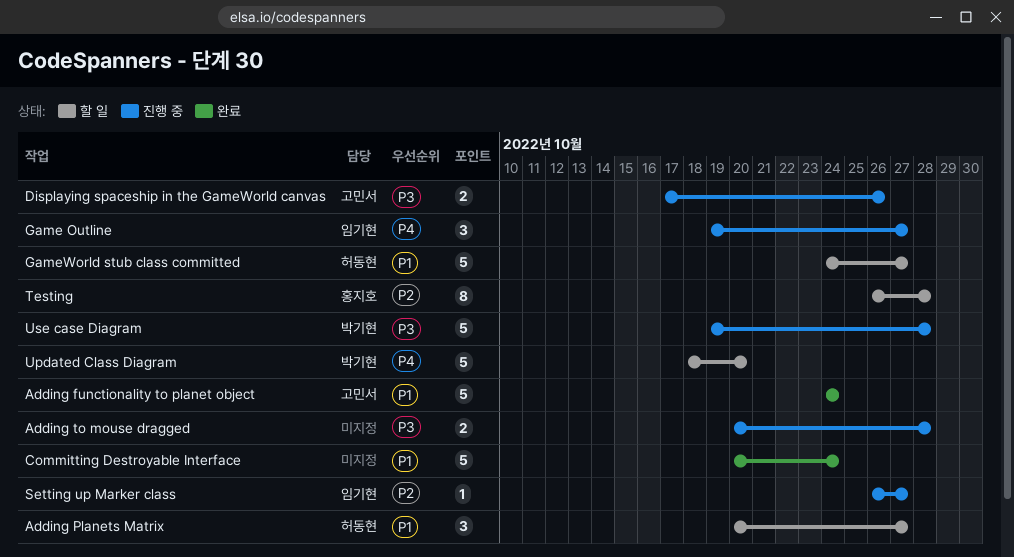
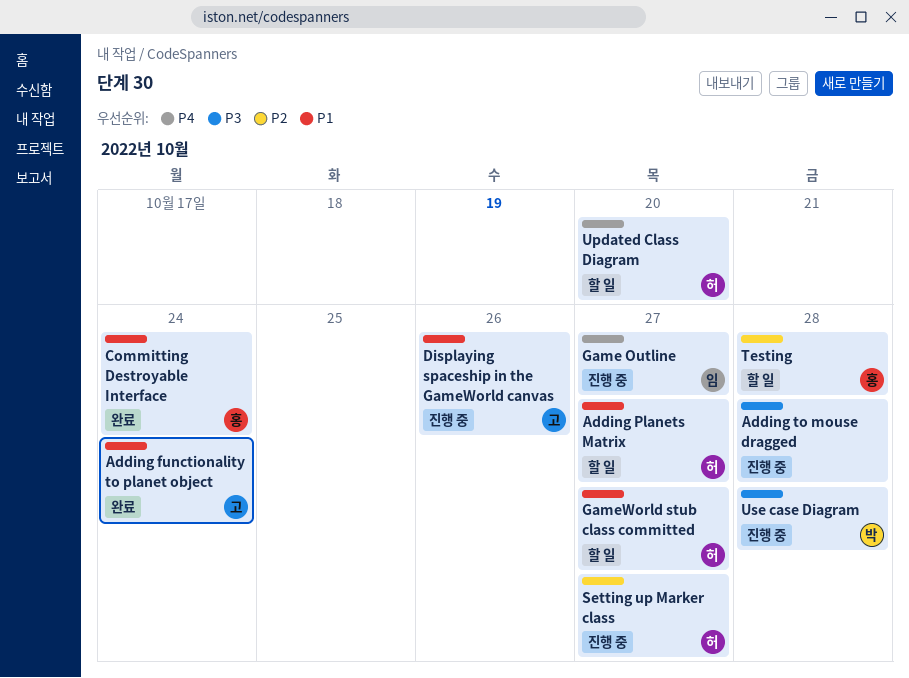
Committing Destroyable Interface, owner: none -> 홍지호
Displaying spaceship in the GameWorld canvas, priority: P3 -> P1
Setting up Marker class, owner: 임기현 -> 허동현
Updated Class Diagram, owner: 박기현 -> 허동현

